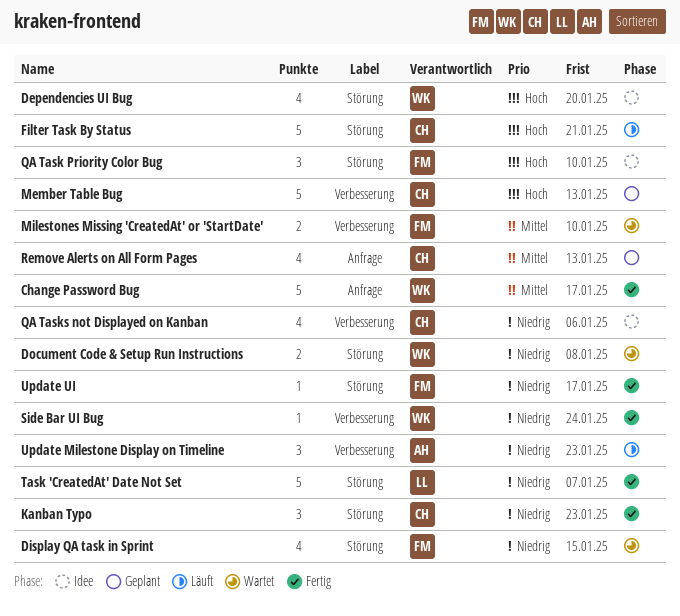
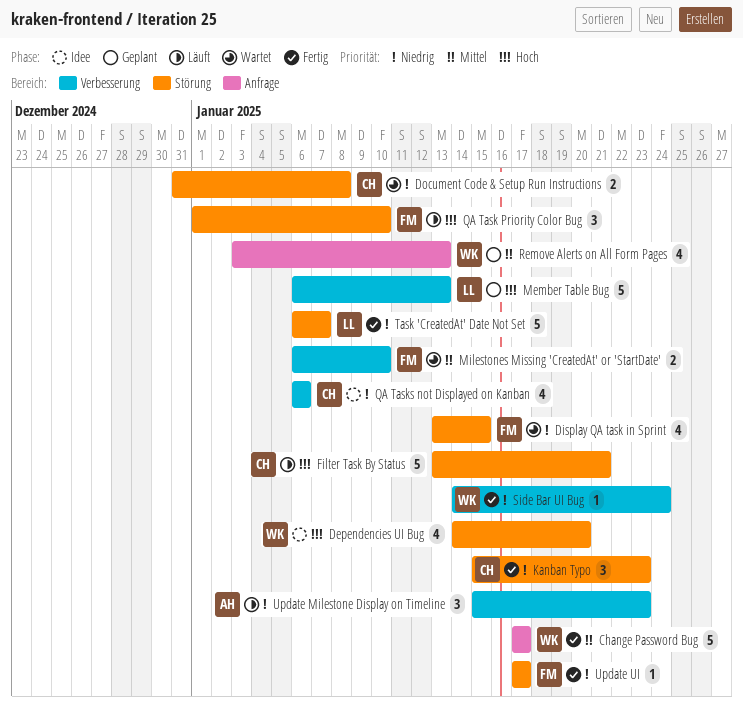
Document Code & Setup Run Instructions, owner: WK -> CH
Member Table Bug, owner: CH -> LL
QA Task Priority Color Bug, status: Idee -> Läuft
Remove Alerts on All Form Pages, owner: CH -> WK

